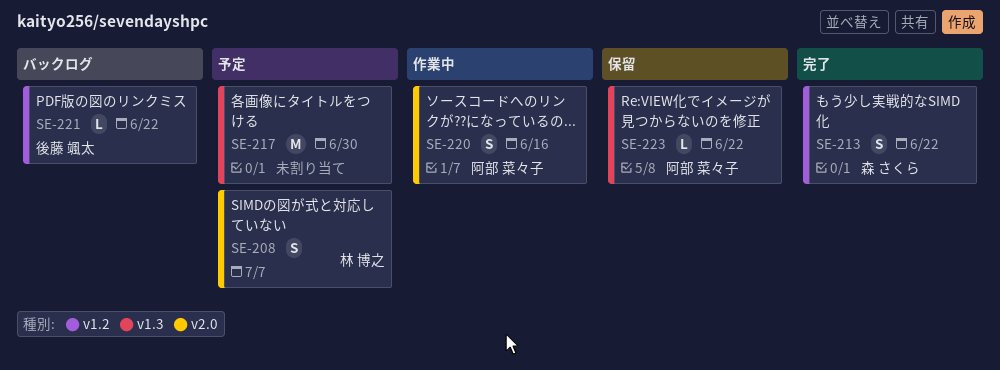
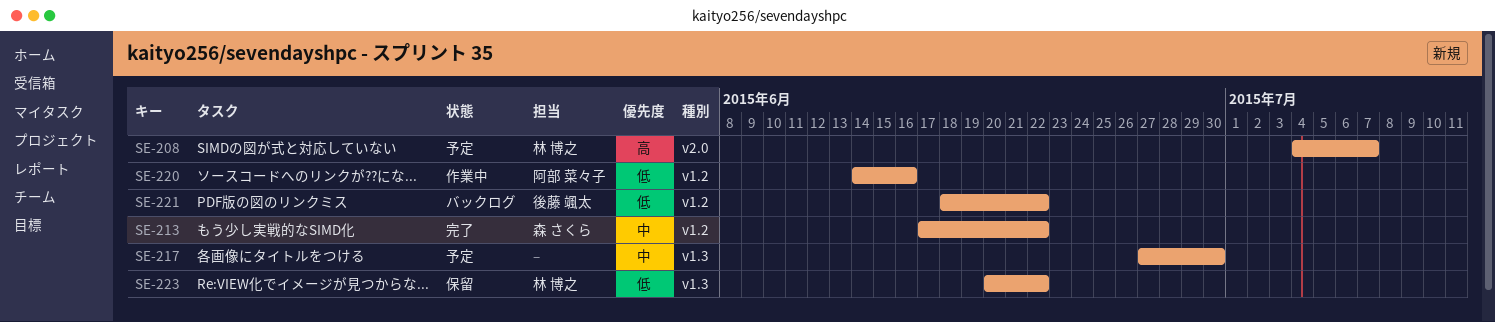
SE-220, label: v2.0 -> v1.2
SE-223, owner: 阿部 菜々子 -> 林 博之

